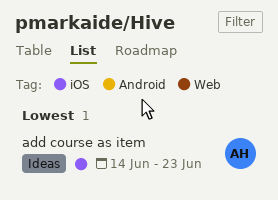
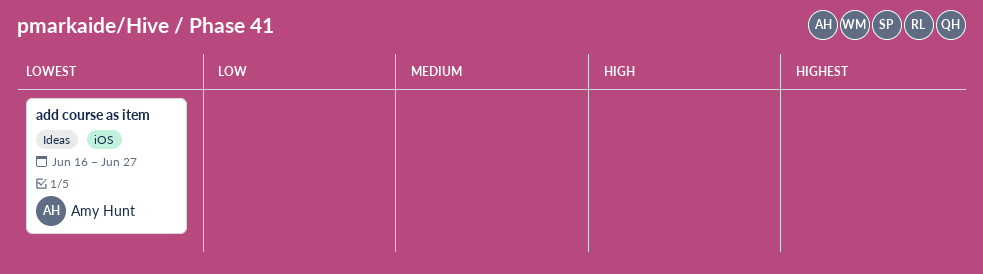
add course as item, start: Jun 14 -> Jun 16
add course as item, due: Jun 23 -> Jun 27

